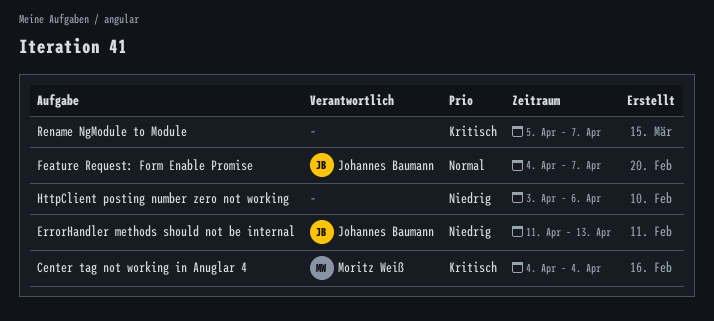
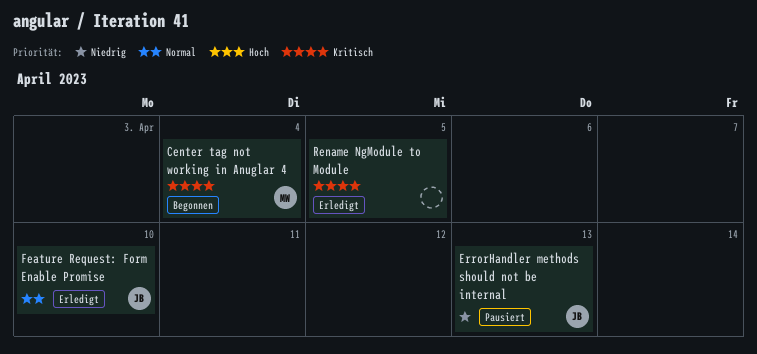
Feature Request: Form Enable Promise, due: Apr 7 -> Apr 10
HttpClient posting number zero not working: present -> none
Rename NgModule to Module, due: Apr 7 -> Apr 5

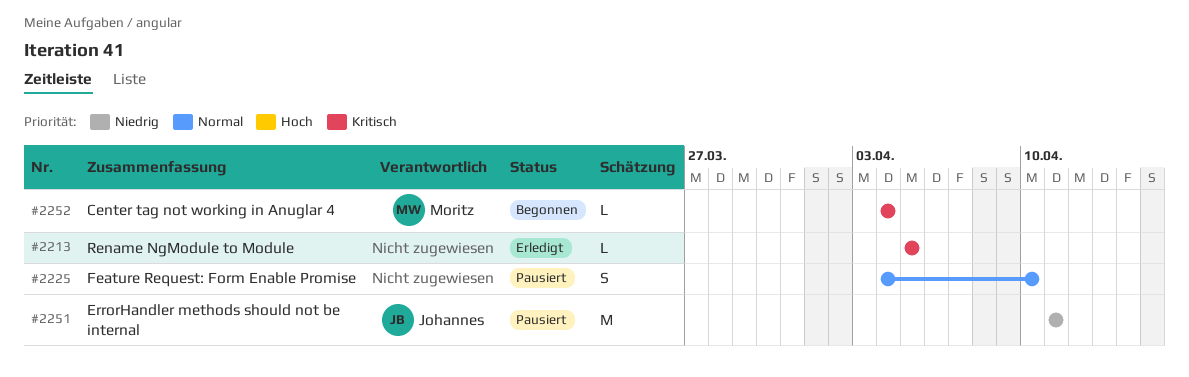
ErrorHandler methods should not be internal, due: Apr 13 -> Apr 11
Feature Request: Form Enable Promise, status: Erledigt -> Pausiert
Feature Request: Form Enable Promise, owner: Johannes -> none

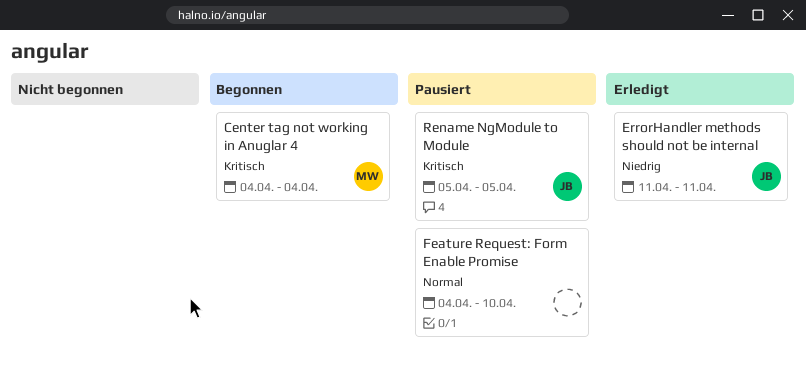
ErrorHandler methods should not be internal, status: Pausiert -> Erledigt
Rename NgModule to Module, status: Erledigt -> Pausiert
Rename NgModule to Module, owner: none -> Johannes

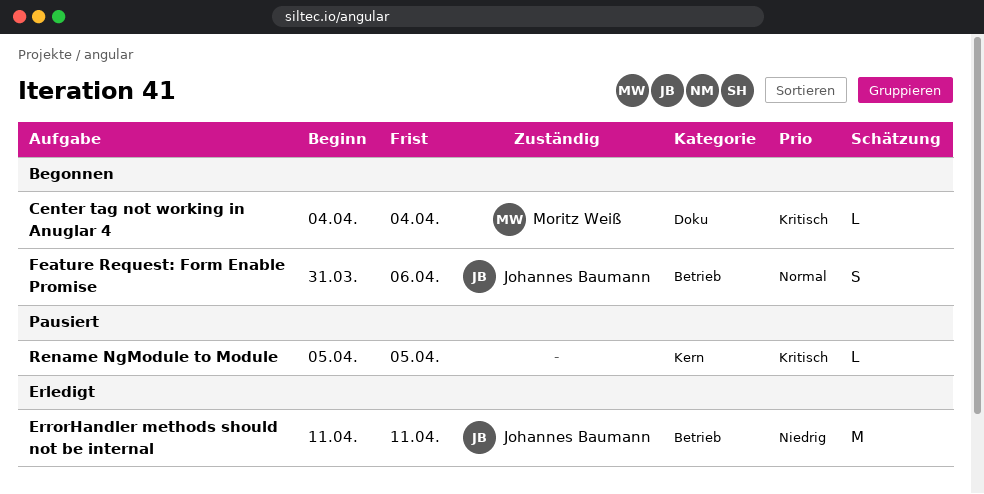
Feature Request: Form Enable Promise, status: Pausiert -> Begonnen
Feature Request: Form Enable Promise, owner: none -> Johannes Baumann
Feature Request: Form Enable Promise, start: Apr 4 -> Mar 31
Feature Request: Form Enable Promise, due: Apr 10 -> Apr 6
Rename NgModule to Module, owner: Johannes Baumann -> none

